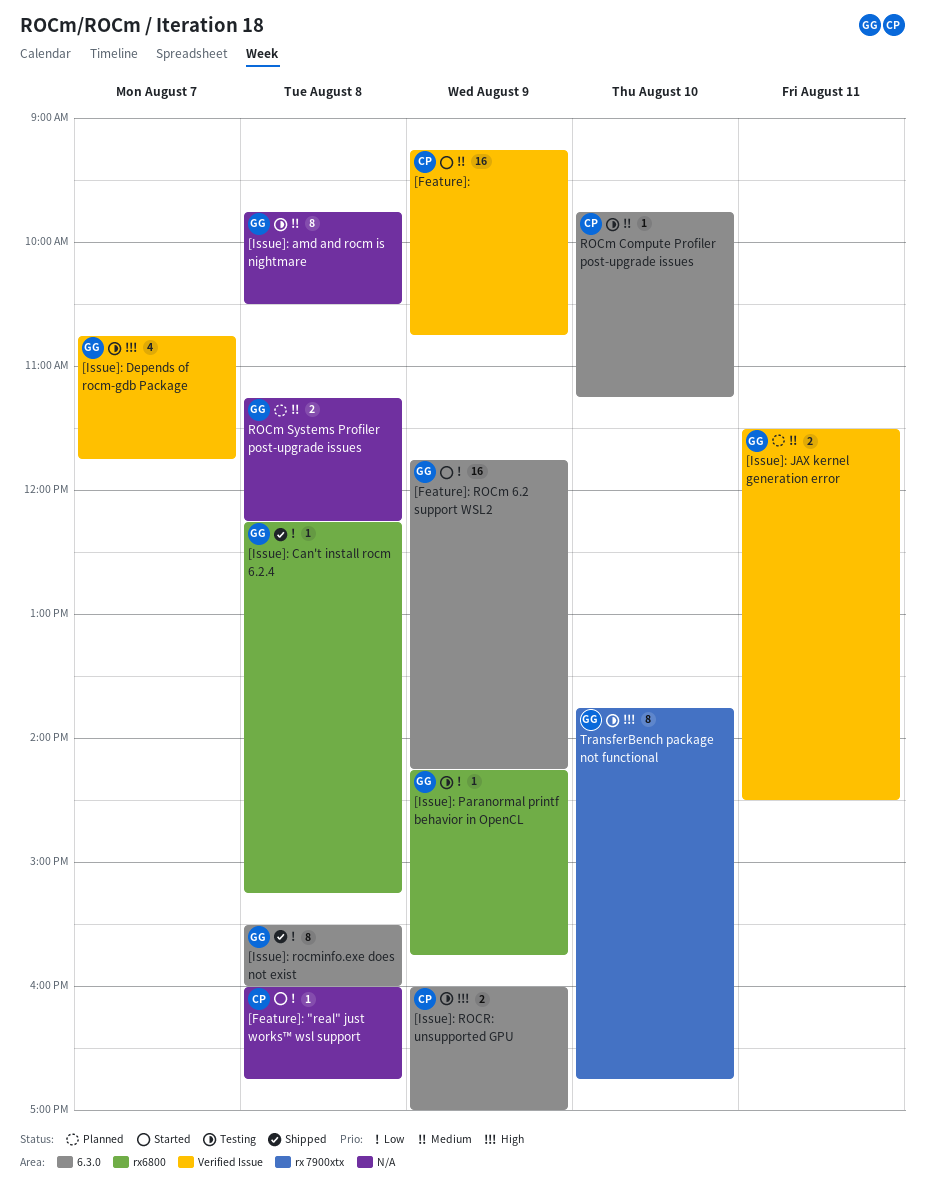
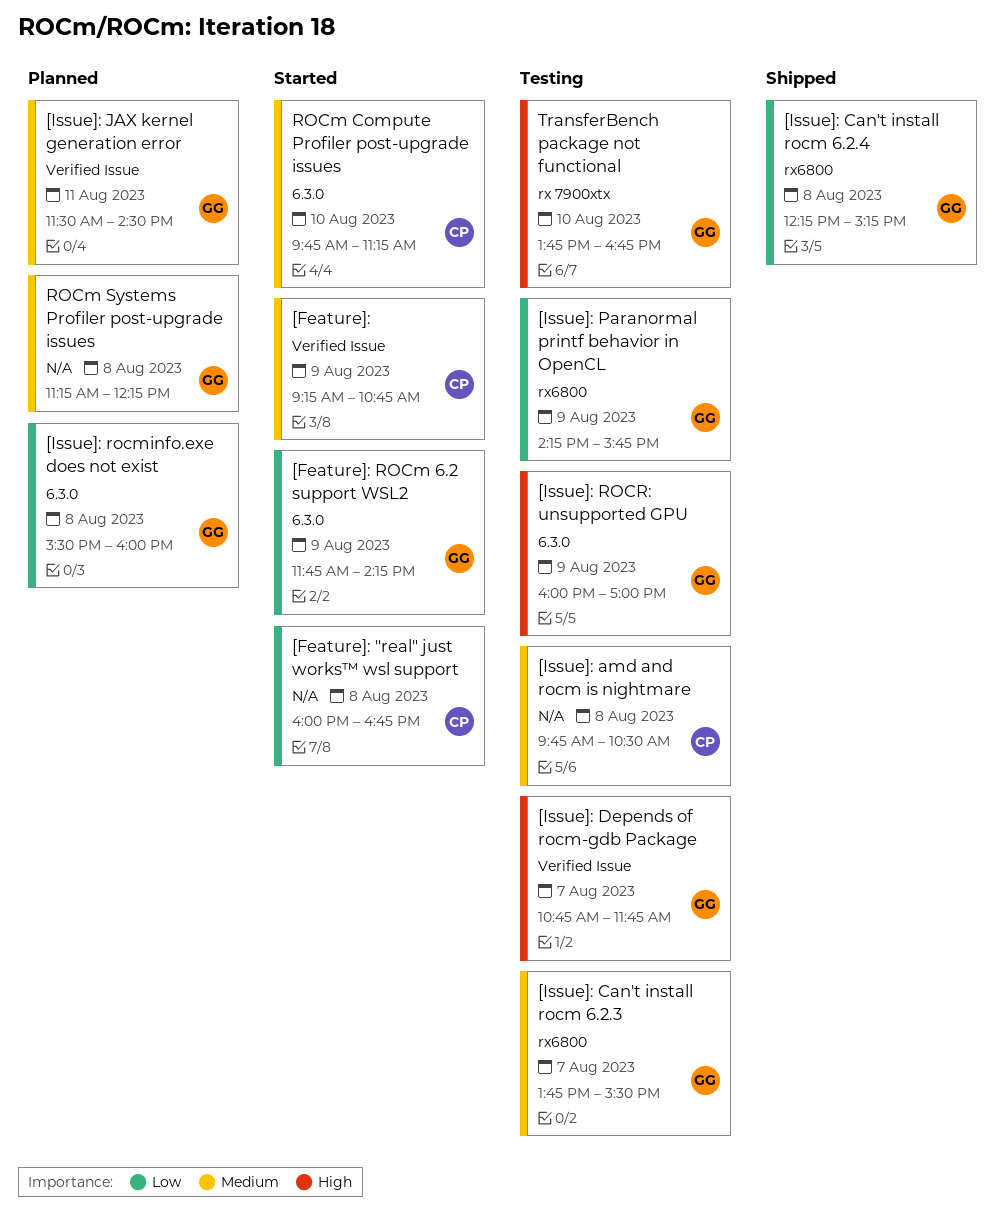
[Issue]: amd and rocm is nightmare, owner: GG -> CP
[Issue]: Can't install rocm 6.2.3: none -> present
[Issue]: rocminfo.exe does not exist, status: Shipped -> Planned
[Issue]: ROCR: unsupported GPU, owner: CP -> GG
ROCm Compute Profiler post-upgrade issues, status: Testing -> Started

